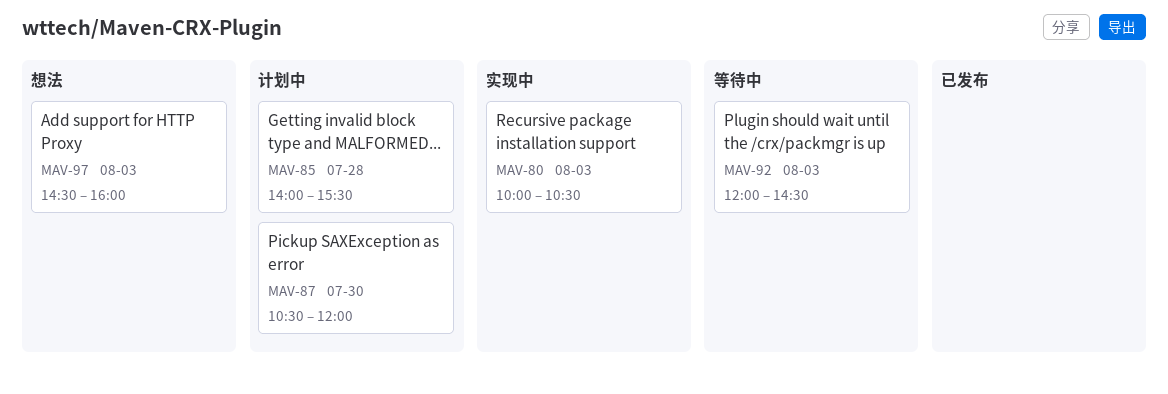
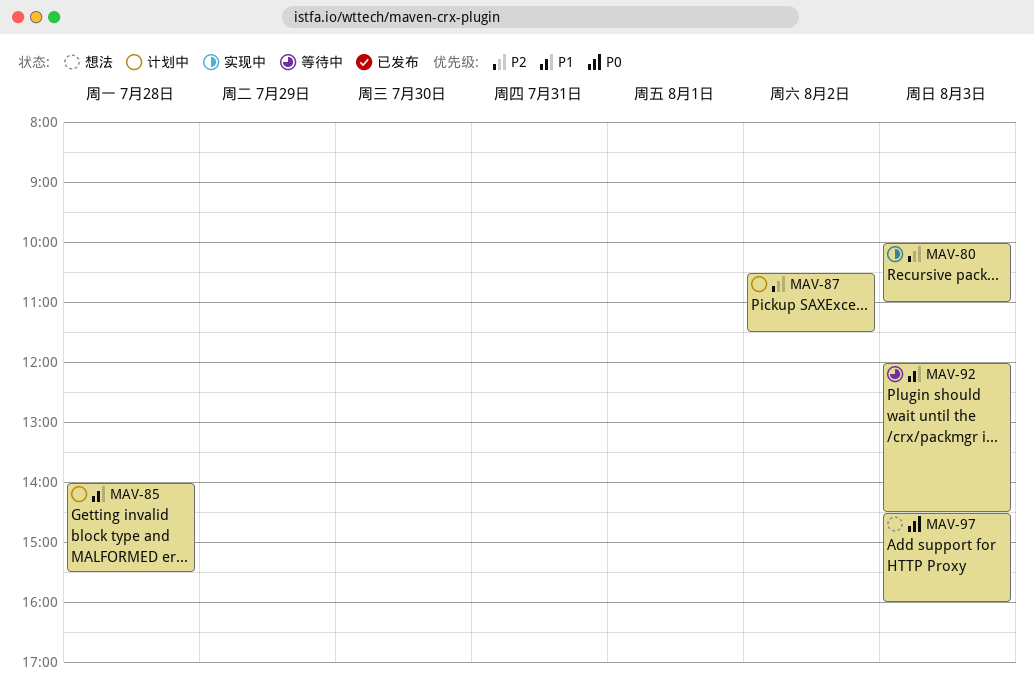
MAV-80, ends: 10:30 -> 11:00
MAV-87, day: Jul 30 -> Aug 2
MAV-87, ends: 12:00 -> 11:30

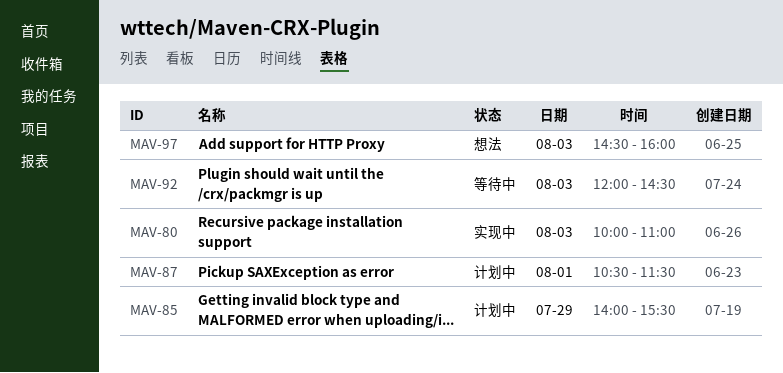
MAV-85, day: Jul 28 -> Jul 29
MAV-87, day: Aug 2 -> Aug 1

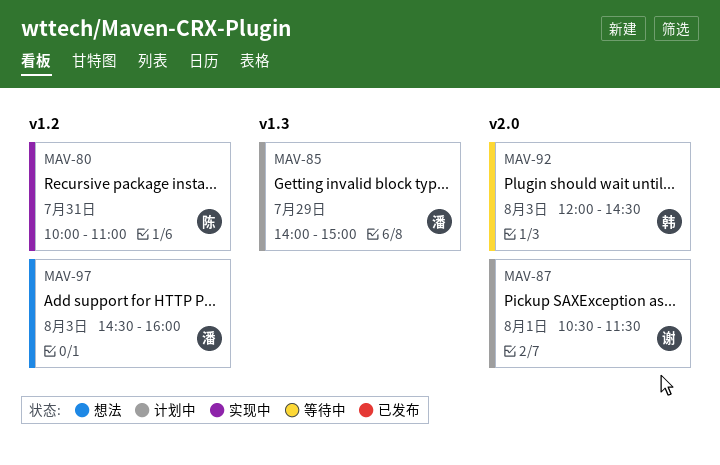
MAV-80, day: Aug 3 -> Jul 31
MAV-85, ends: 15:30 -> 15:00

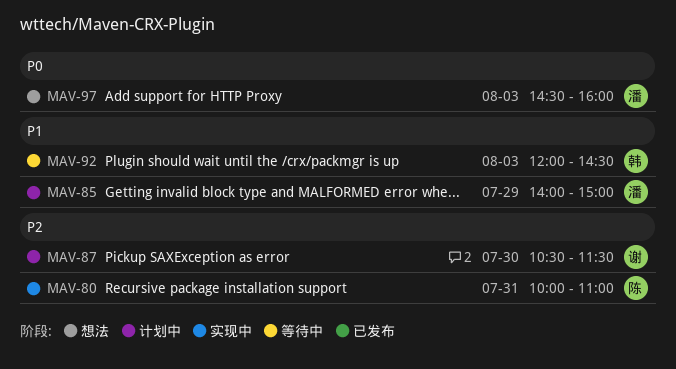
MAV-87, day: Aug 1 -> Jul 30

